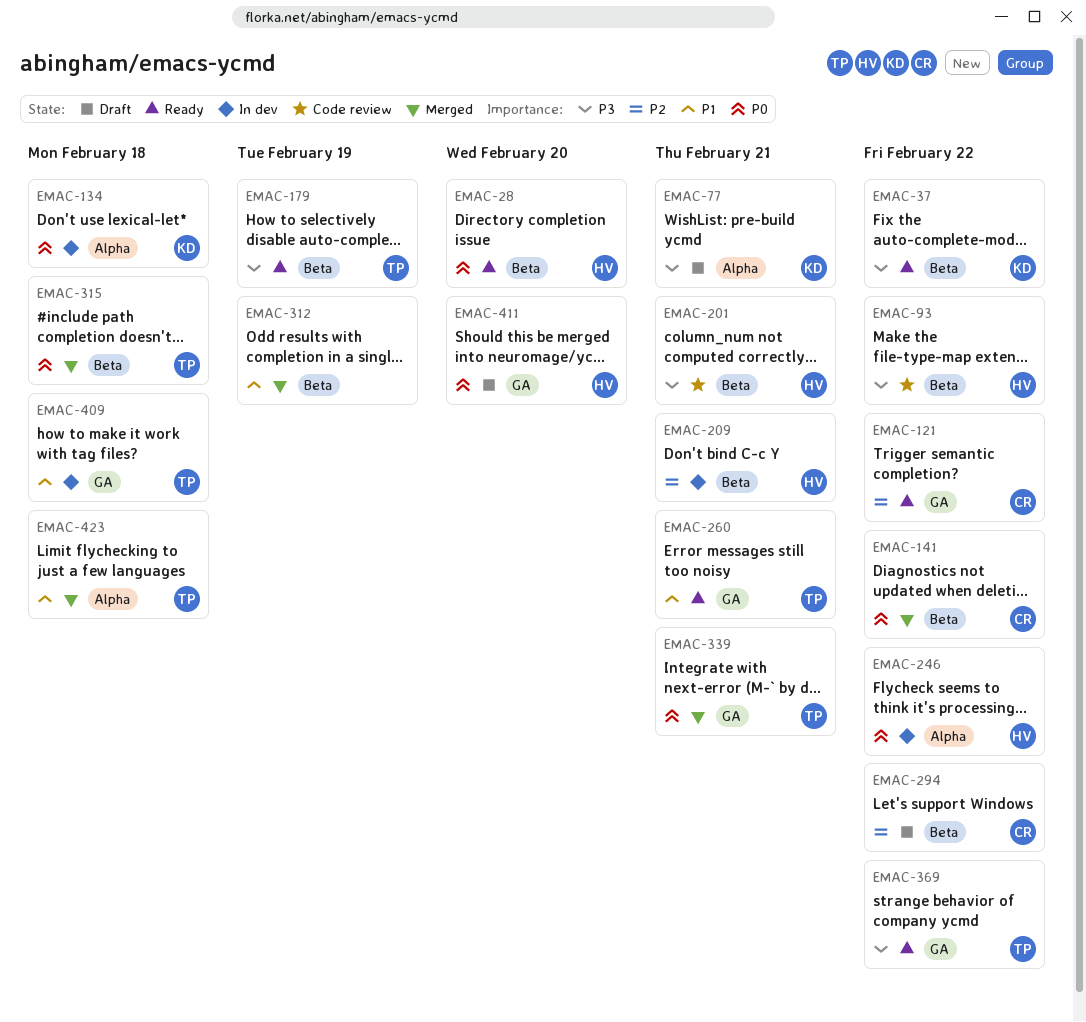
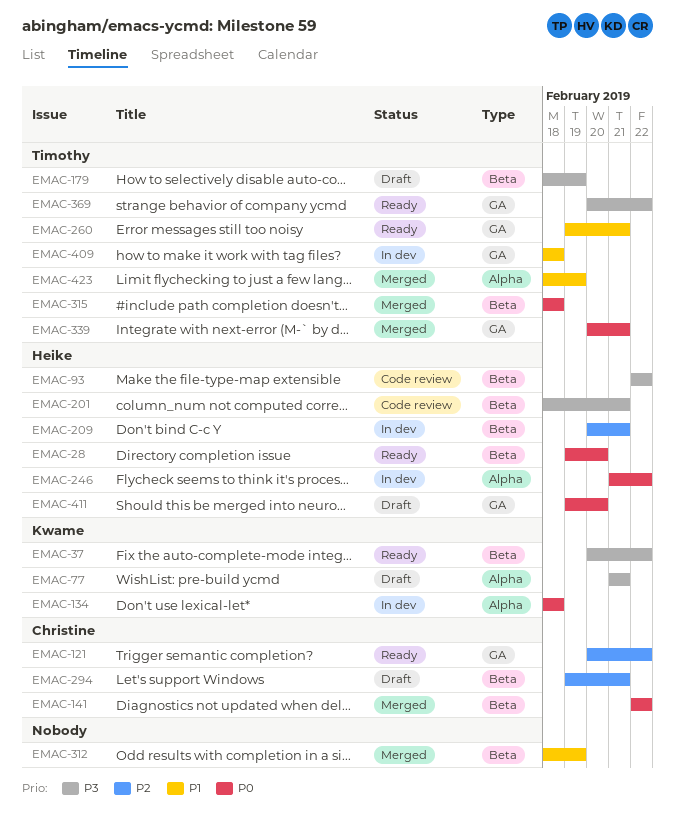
EMAC-179, status: Ready -> Draft
EMAC-294, due: Feb 22 -> Feb 21
EMAC-423, due: Feb 18 -> Feb 19

